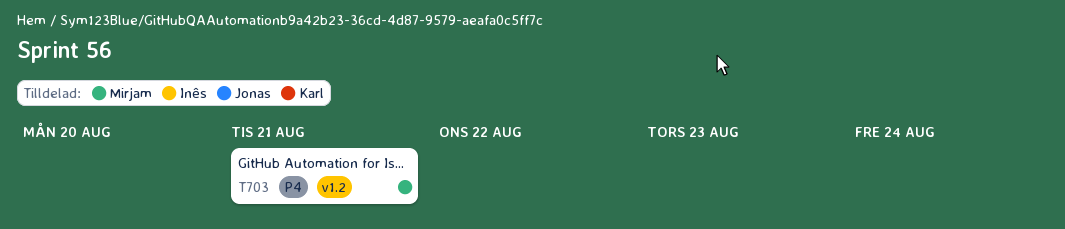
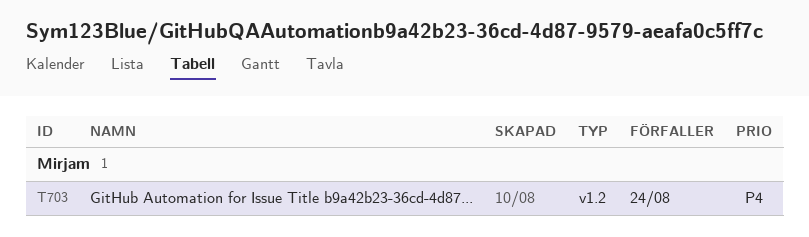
T703, due: Aug 21 -> Aug 24

